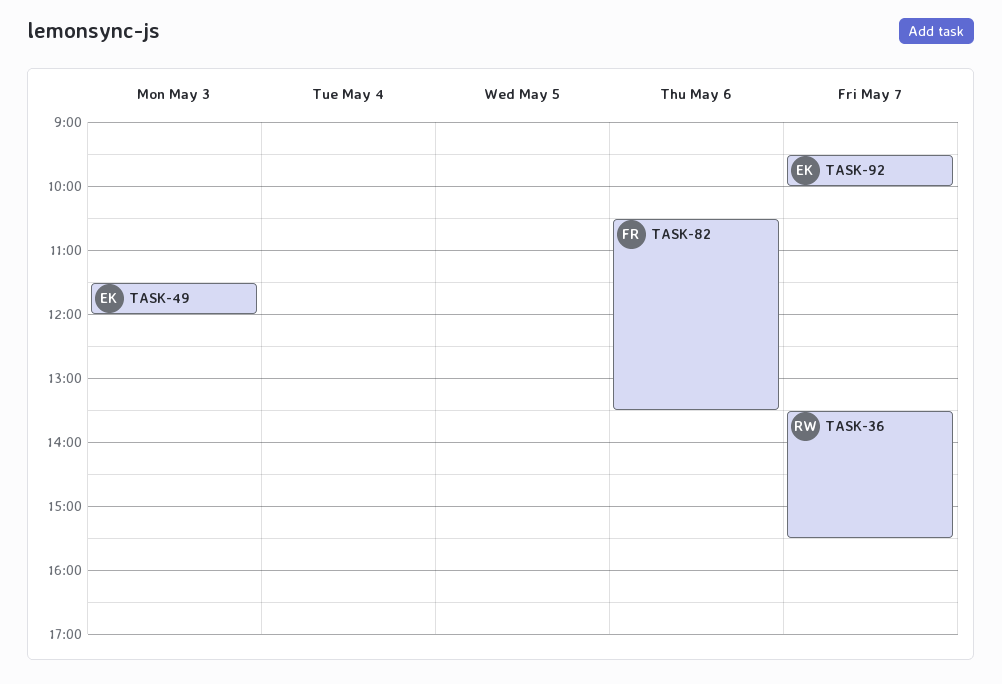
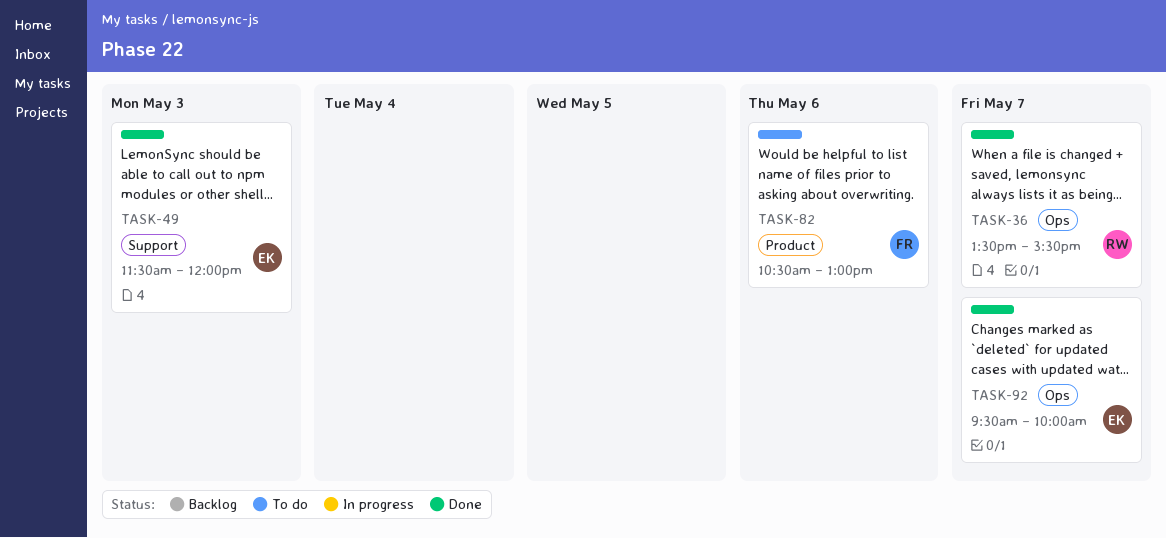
TASK-82, ends: 13:30 -> 13:00

